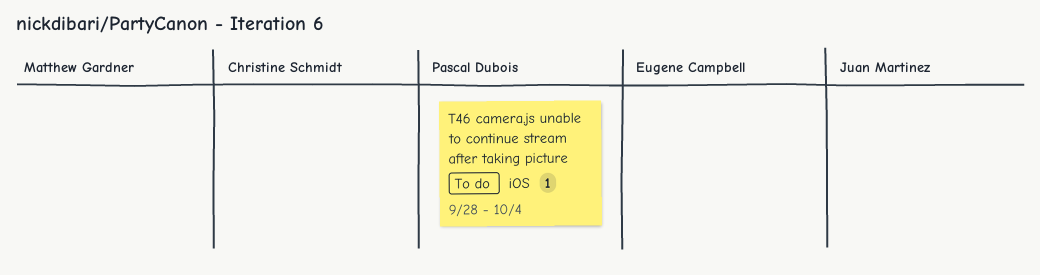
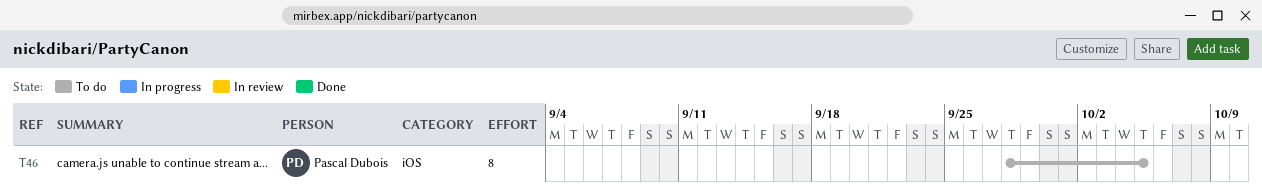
T46, estimate: 1 -> 8
T46, due: Oct 4 -> Oct 5

